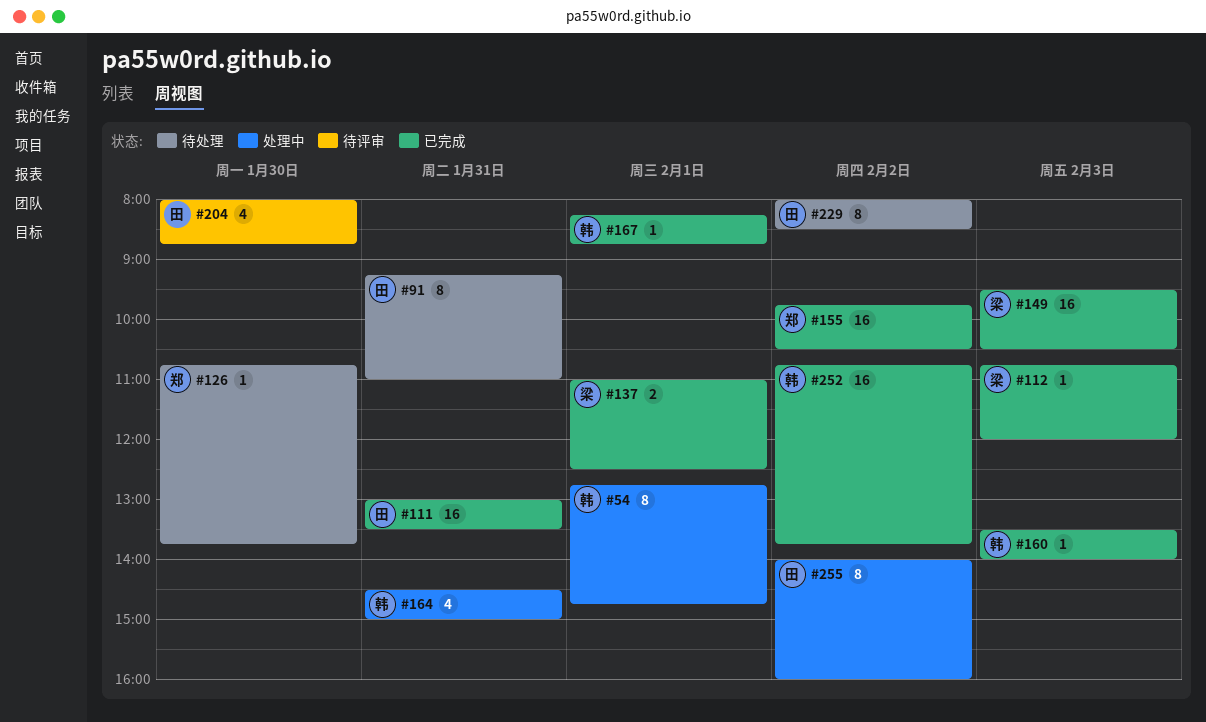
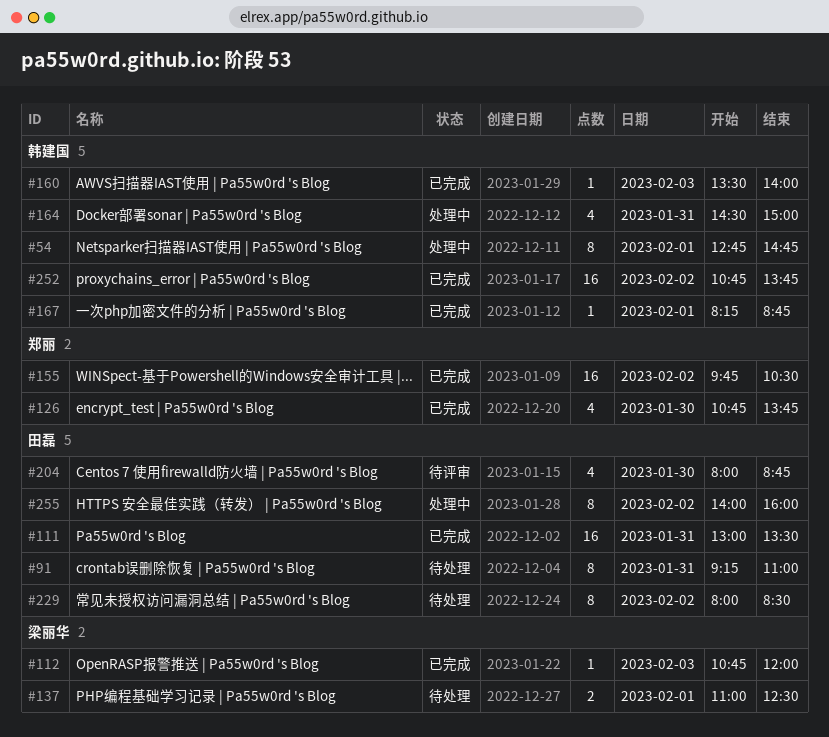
#126, status: 待处理 -> 已完成
#126, estimate: 1 -> 4
#137, status: 已完成 -> 待处理
#149: present -> none

